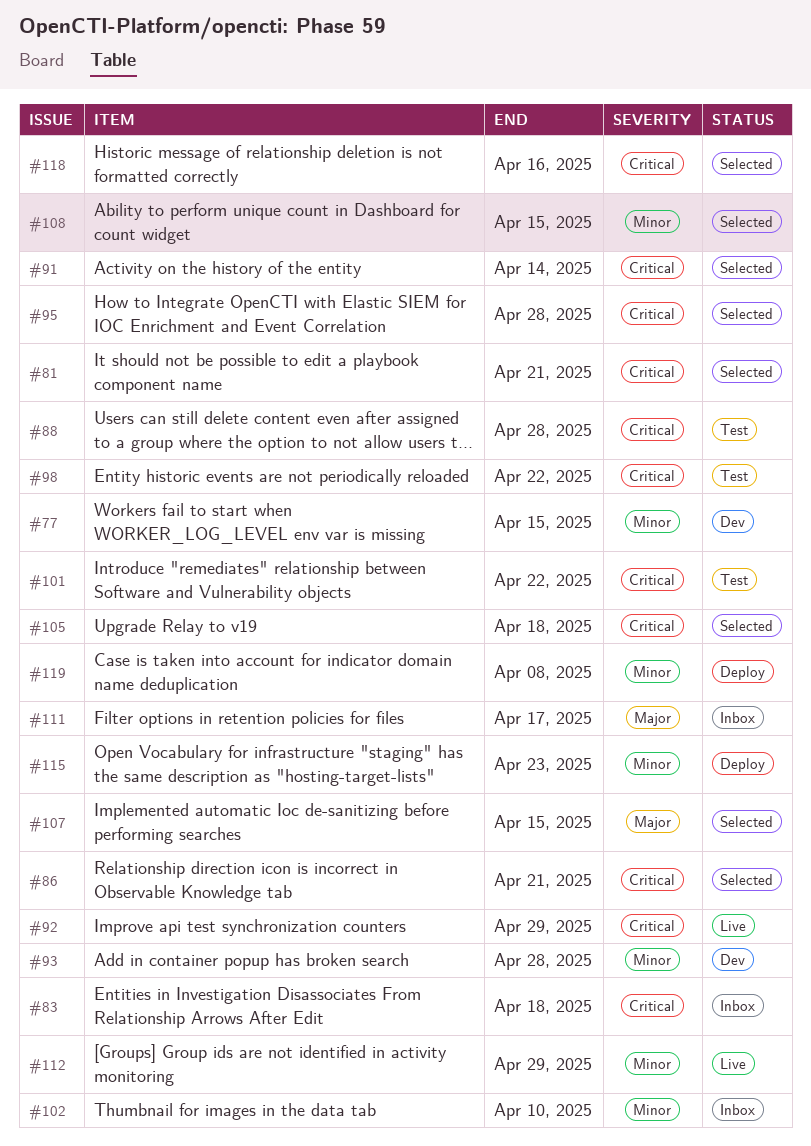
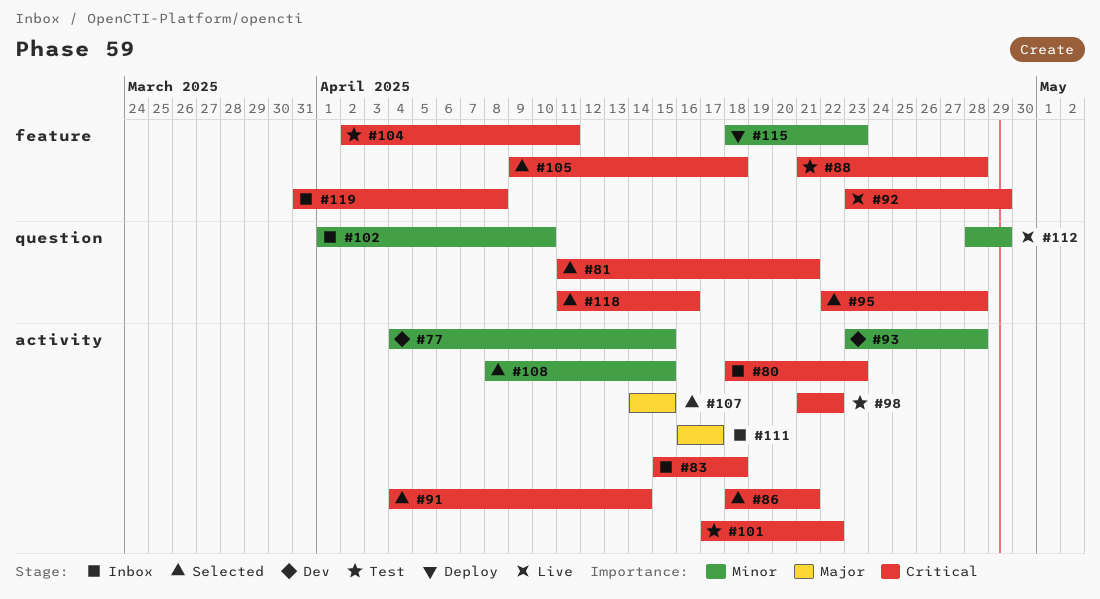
#80: none -> present
#104: none -> present
#119, status: Deploy -> Inbox
#119, priority: Minor -> Critical

